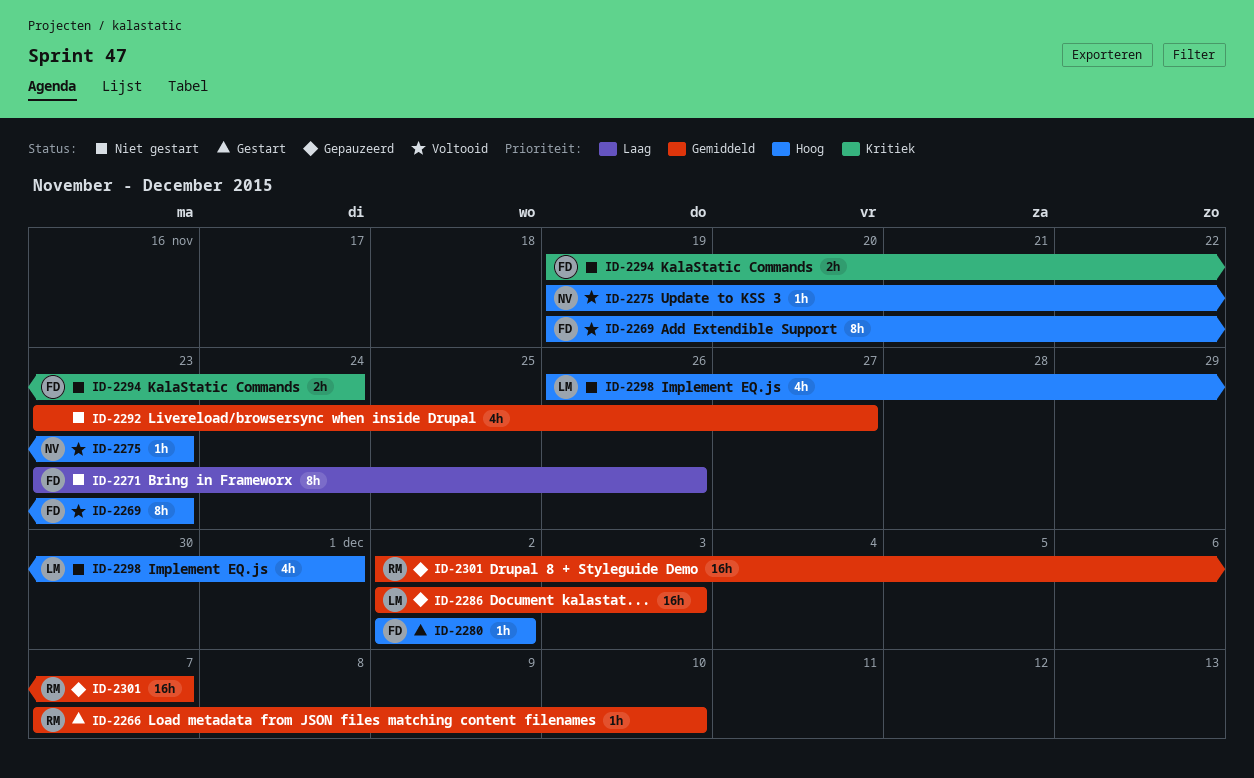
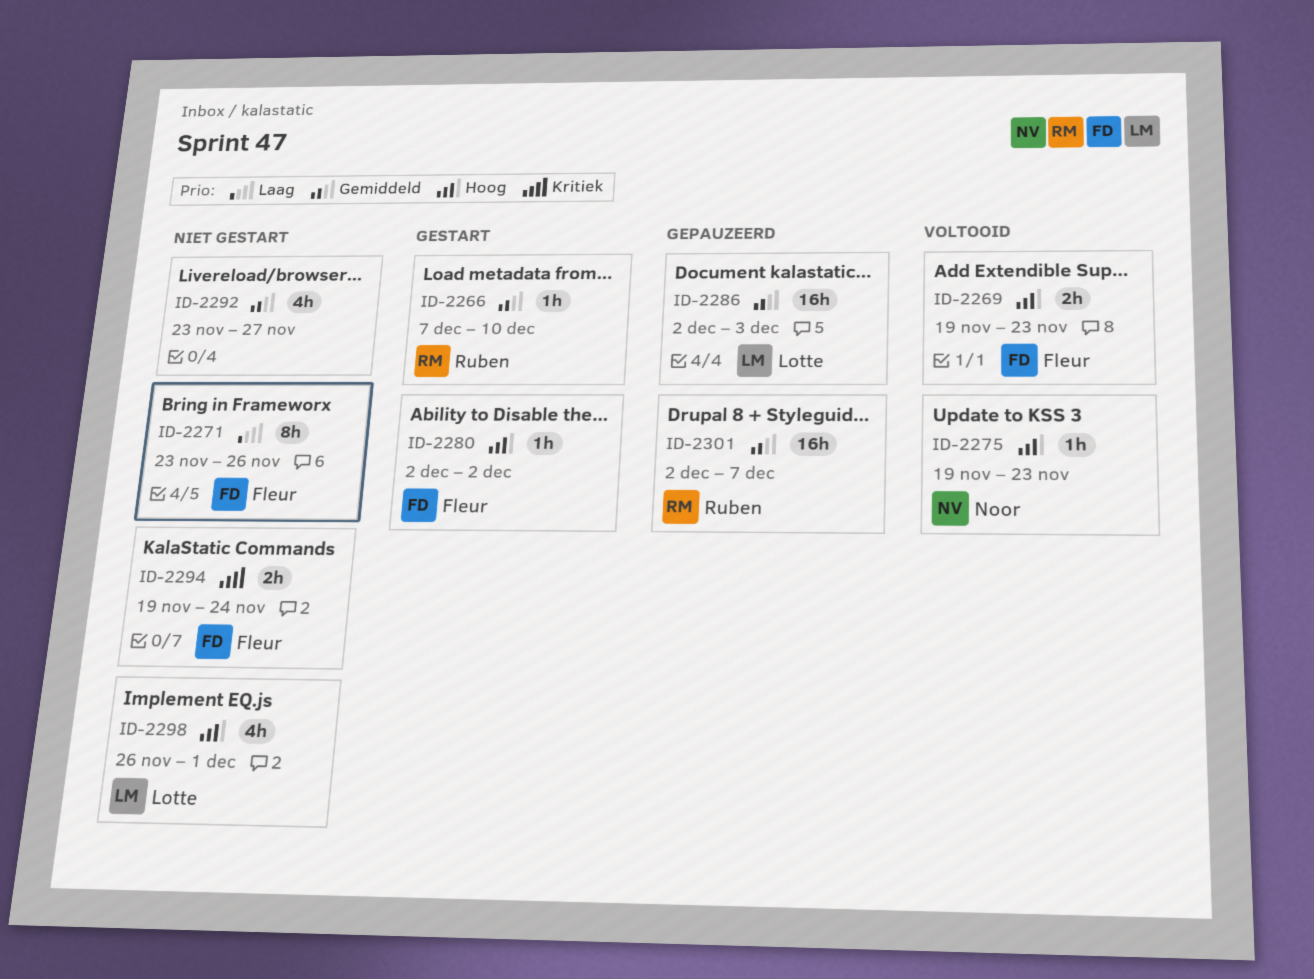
ID-2269, estimate: 8h -> 2h

